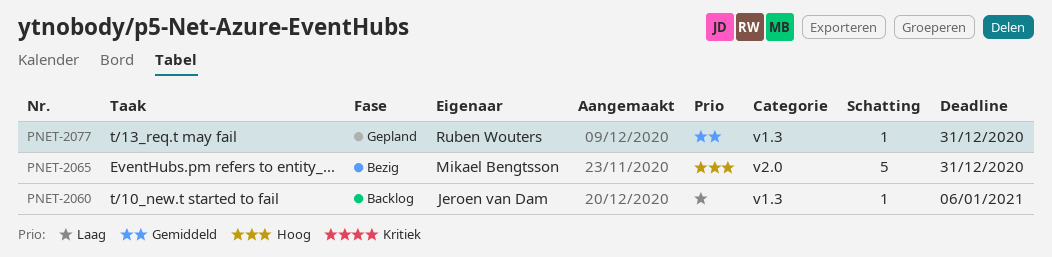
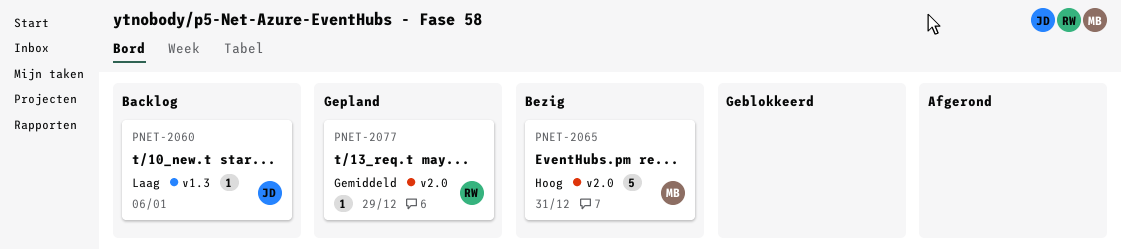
PNET-2077, label: v1.3 -> v2.0
PNET-2077, due: Dec 31 -> Dec 29

